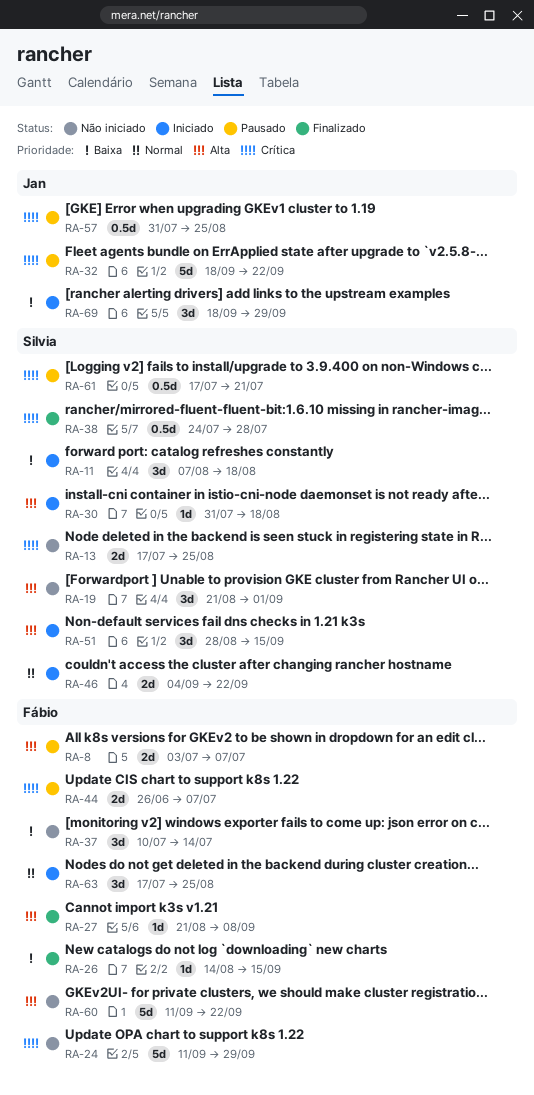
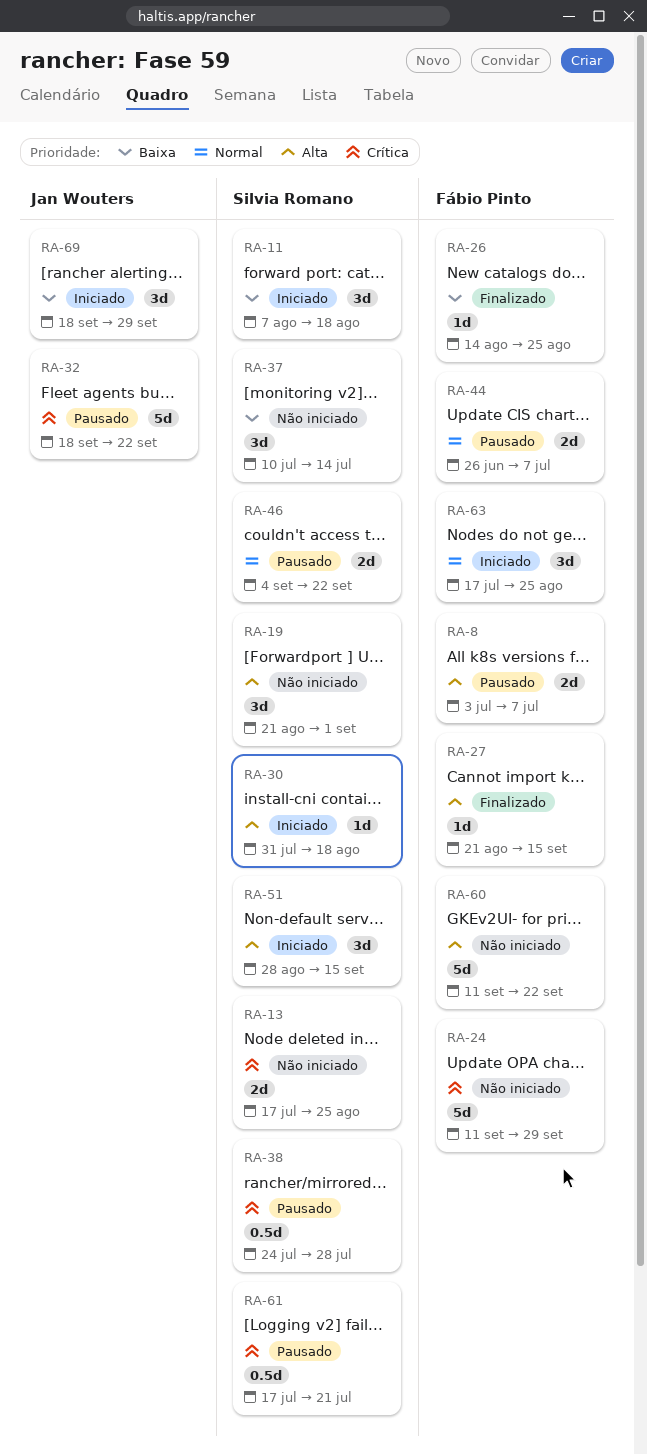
RA-26, due: Sep 15 -> Aug 25
RA-27, due: Sep 8 -> Sep 15
RA-37, owner: Fábio Pinto -> Silvia Romano
RA-38, status: Finalizado -> Pausado
RA-44, priority: Crítica -> Normal
RA-46, status: Iniciado -> Pausado
RA-57: present -> none

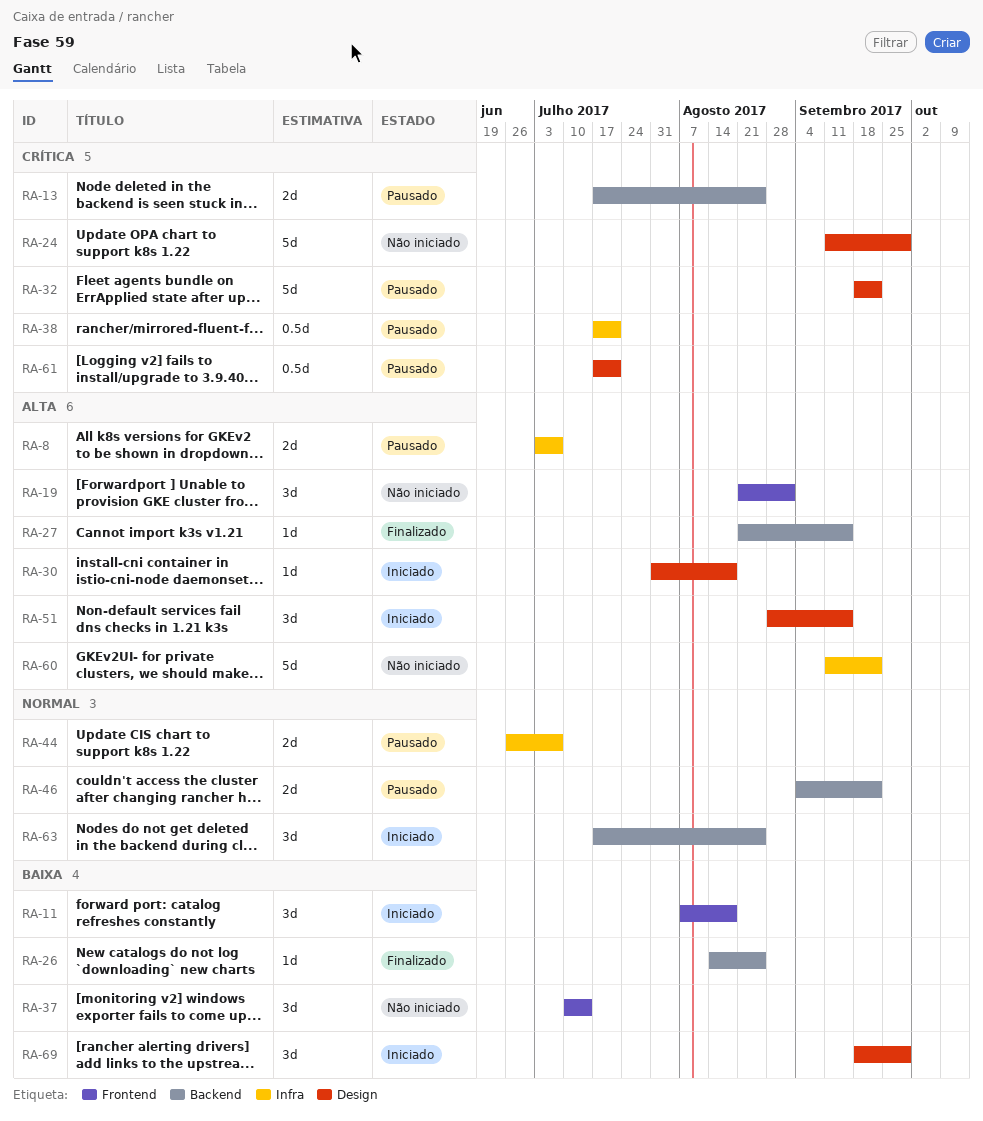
RA-13, status: Não iniciado -> Pausado
RA-38, start: Jul 24 -> Jul 17
RA-38, due: Jul 28 -> Jul 21

